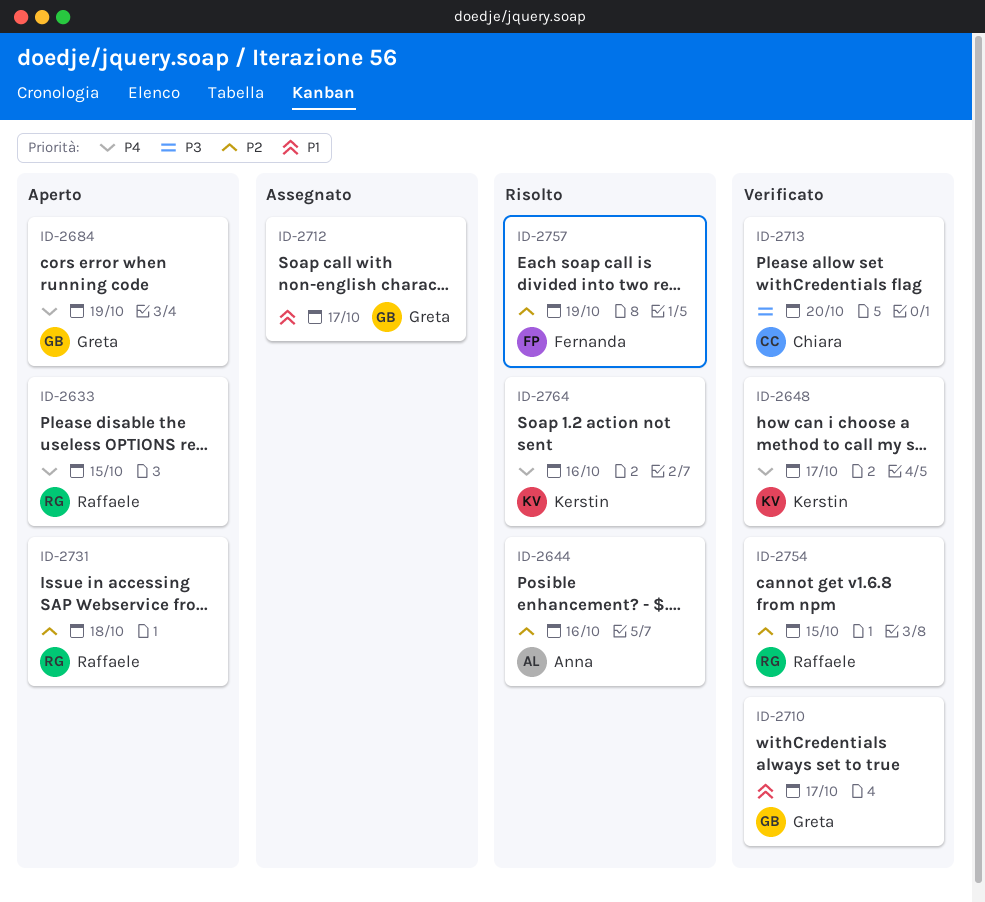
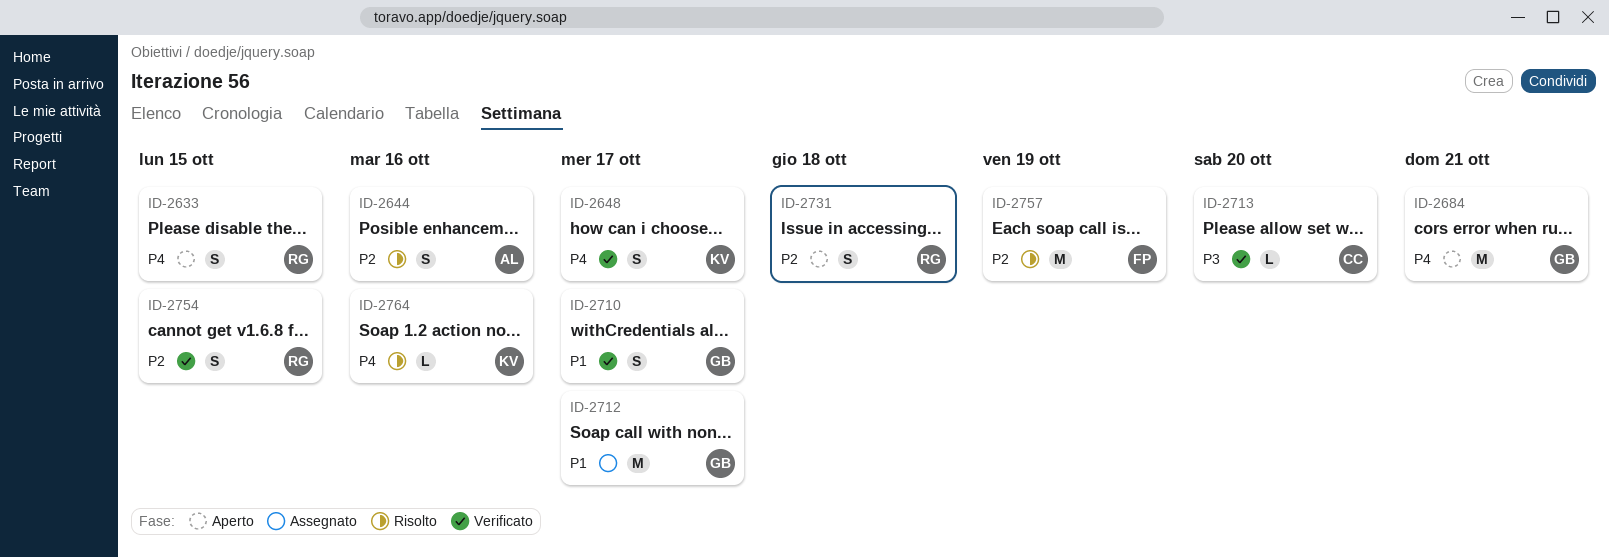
ID-2684, due: Oct 19 -> Oct 21

